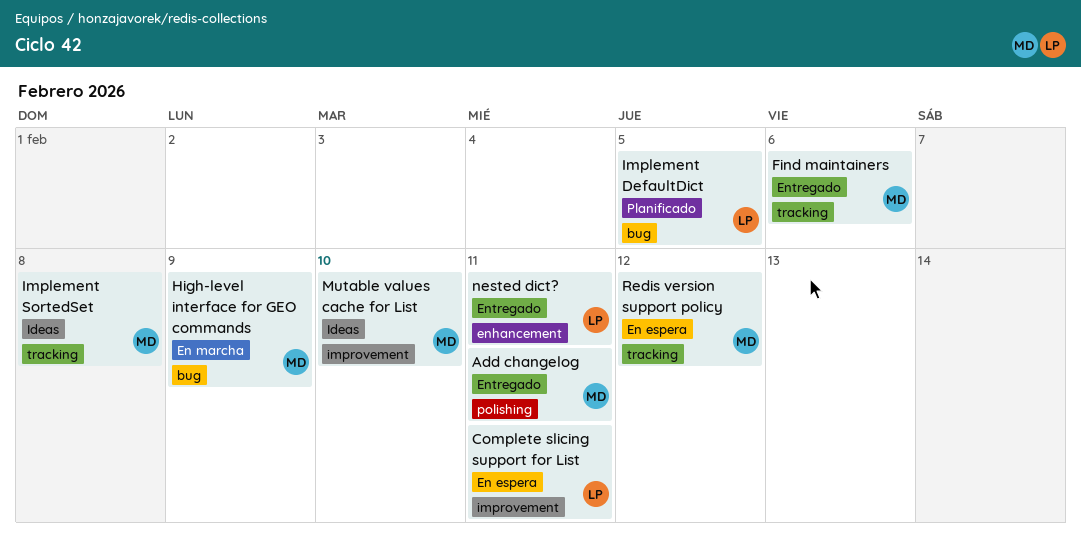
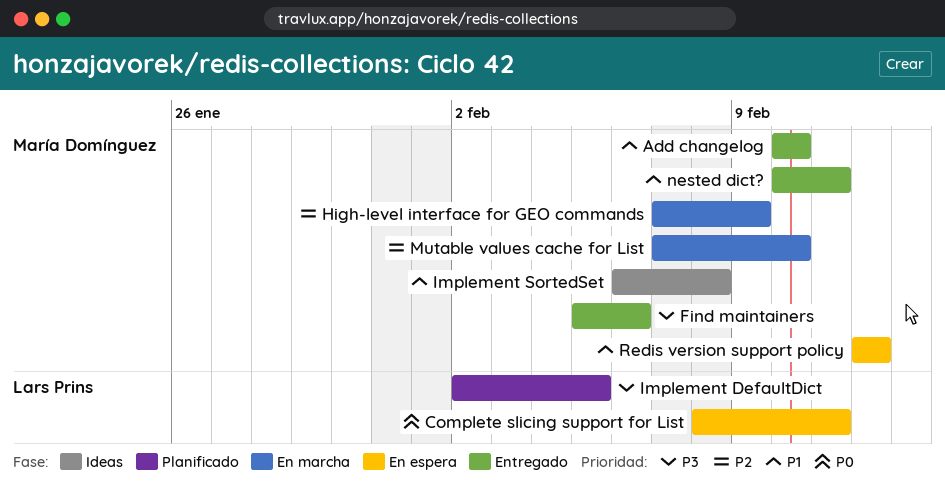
Add changelog, due: Feb 11 -> Feb 10
Mutable values cache for List, status: Ideas -> En marcha
nested dict?, owner: Lars Prins -> María Domínguez

